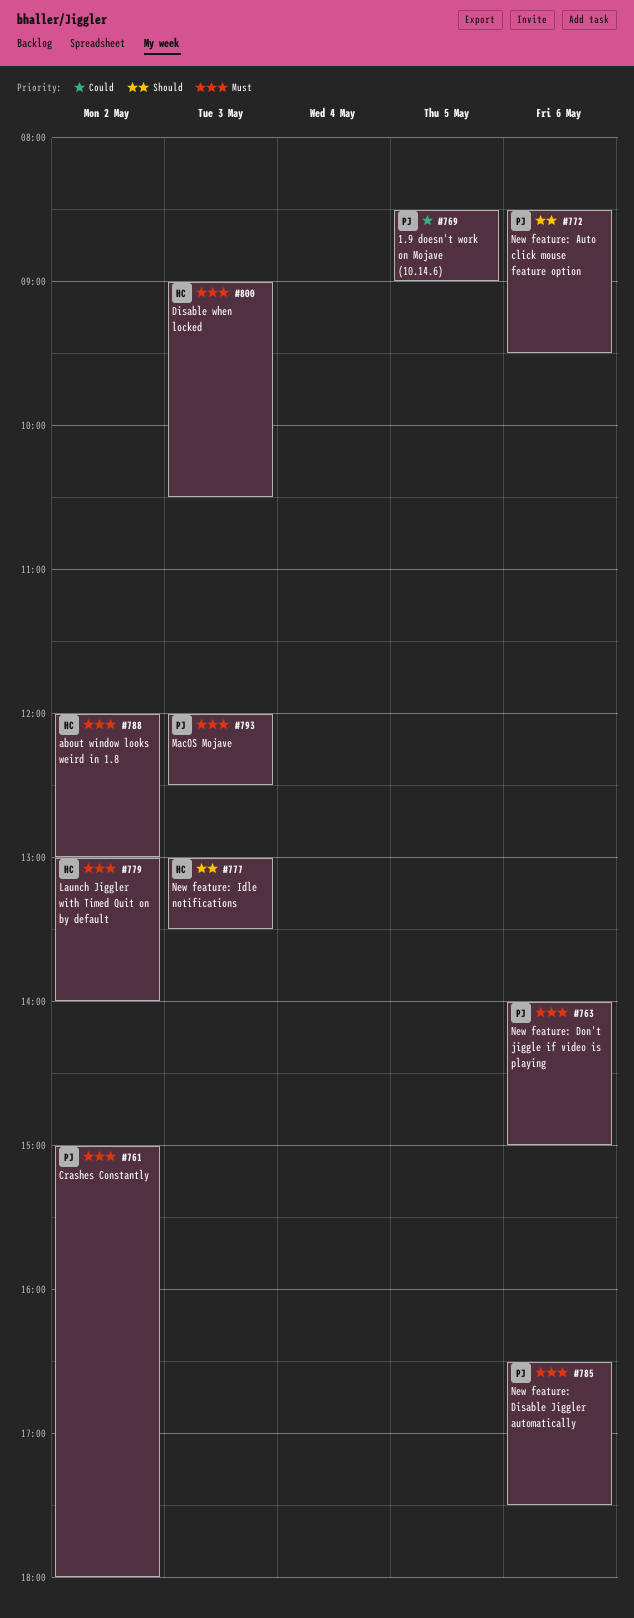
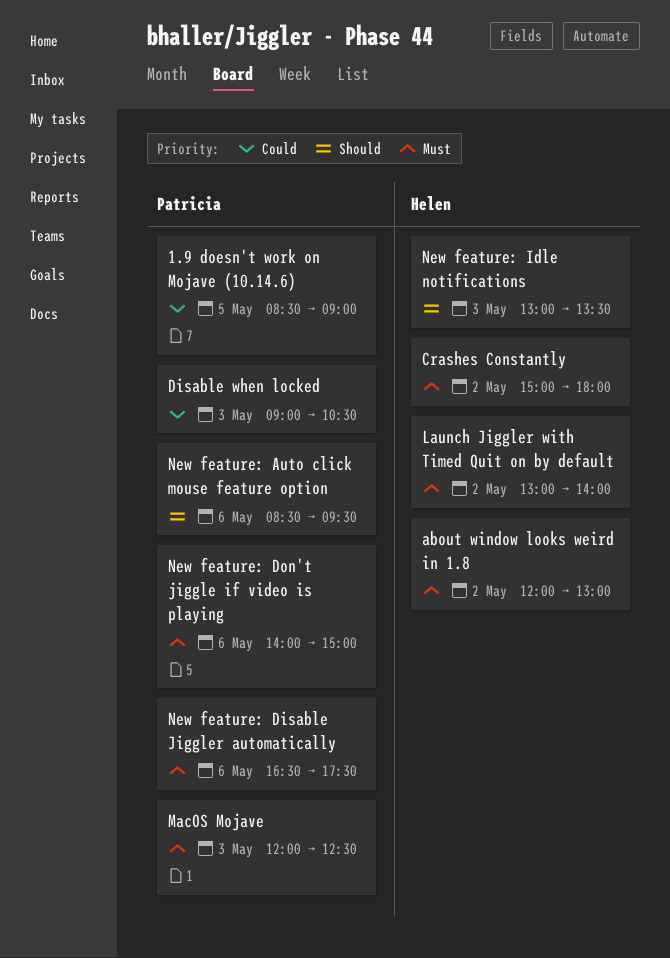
Crashes Constantly, owner: Patricia -> Helen
Disable when locked, owner: Helen -> Patricia
Disable when locked, priority: Must -> Could

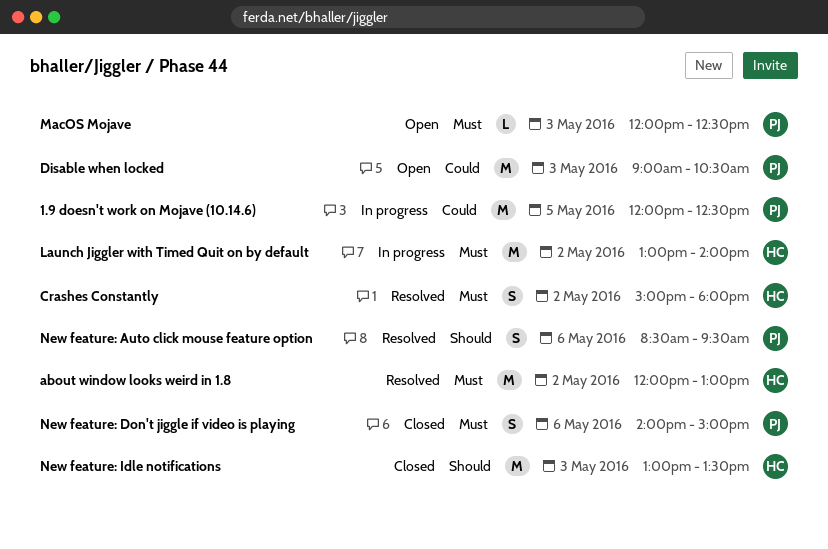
1.9 doesn't work on Mojave (10.14.6), begins: 08:30 -> 12:00
1.9 doesn't work on Mojave (10.14.6), ends: 09:00 -> 12:30
New feature: Disable Jiggler automatically: present -> none

